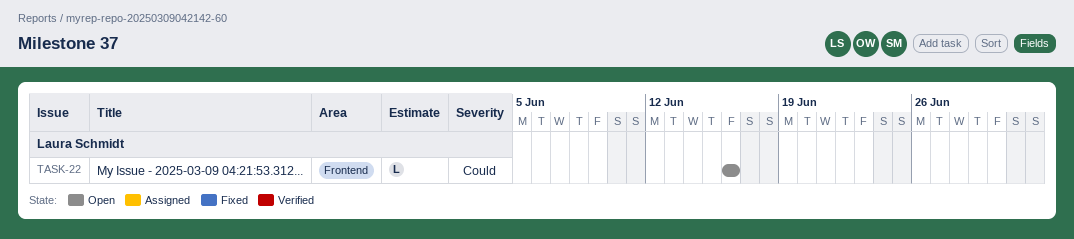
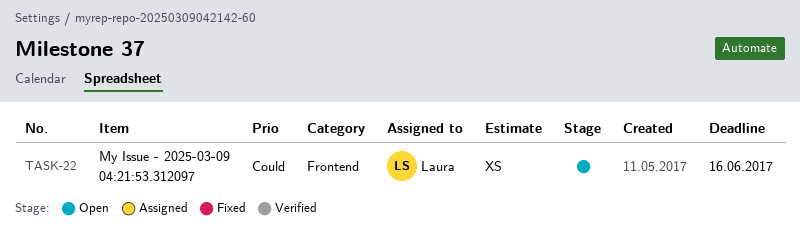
TASK-22, estimate: L -> XS

